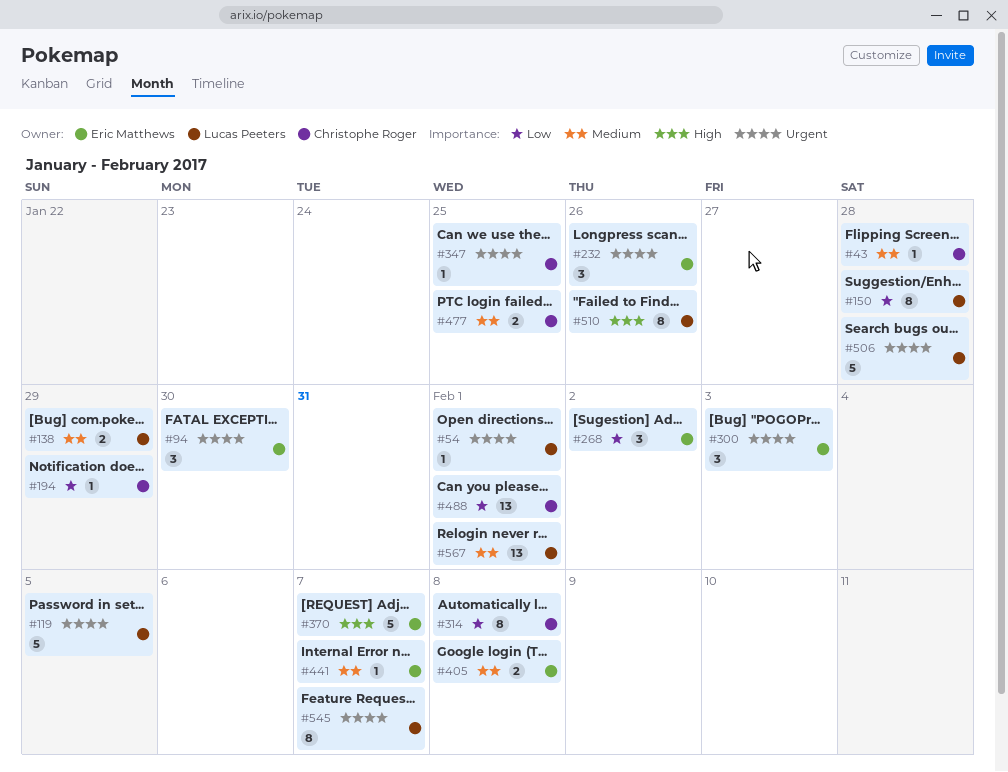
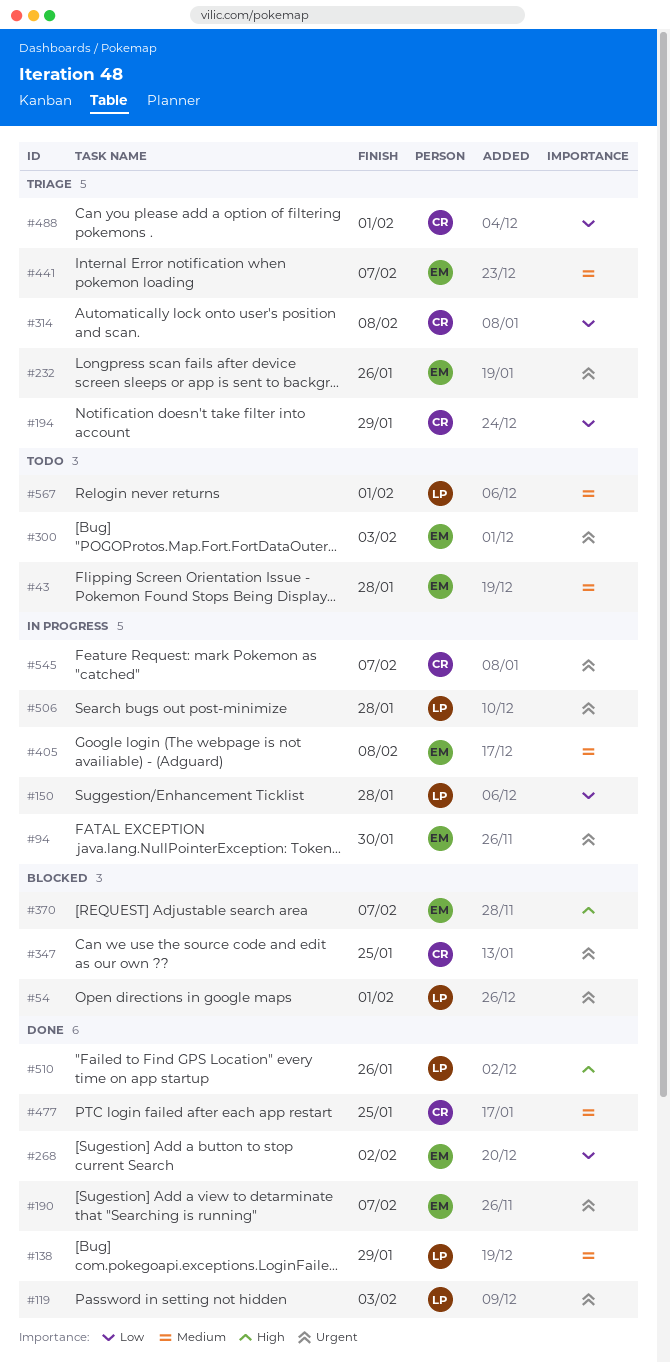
#43, owner: Christophe Roger -> Eric Matthews
#119, due: Feb 5 -> Feb 3
#190: none -> present
#545, owner: Lucas Peeters -> Christophe Roger

